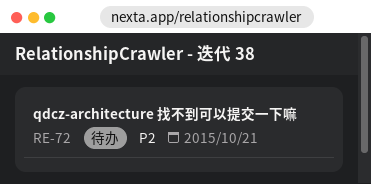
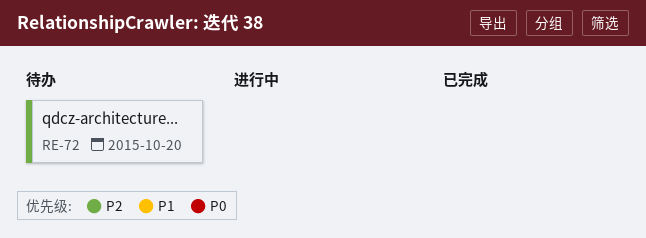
RE-72, due: Oct 21 -> Oct 20

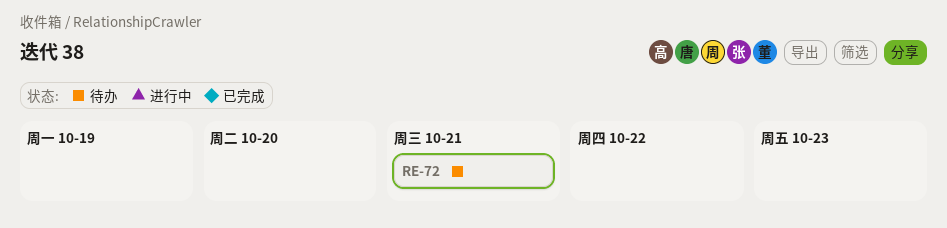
RE-72, due: Oct 20 -> Oct 21

